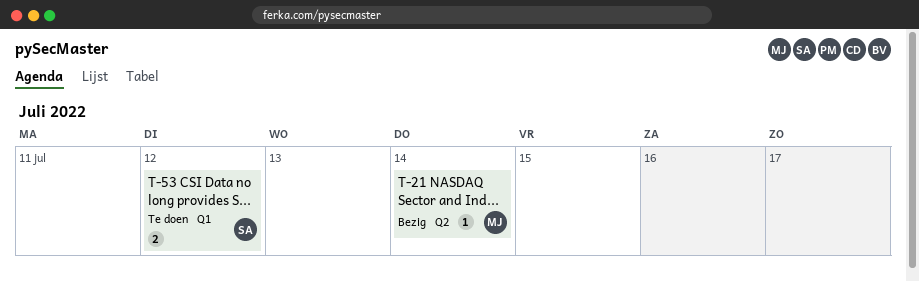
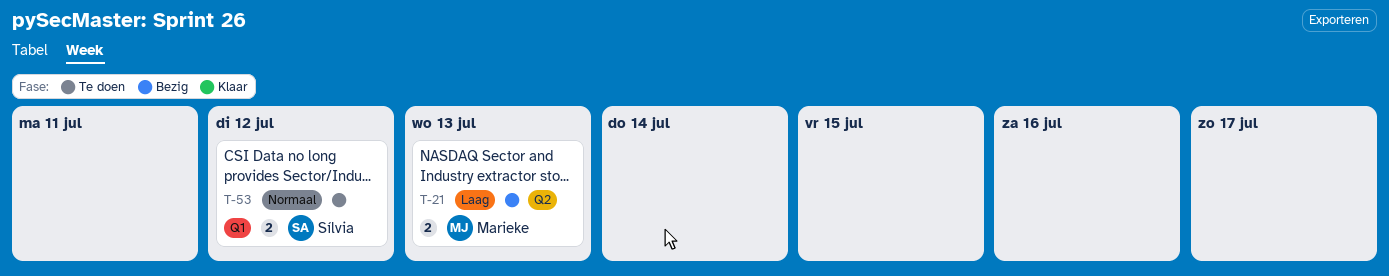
T-21, estimate: 1 -> 2
T-21, due: Jul 14 -> Jul 13

